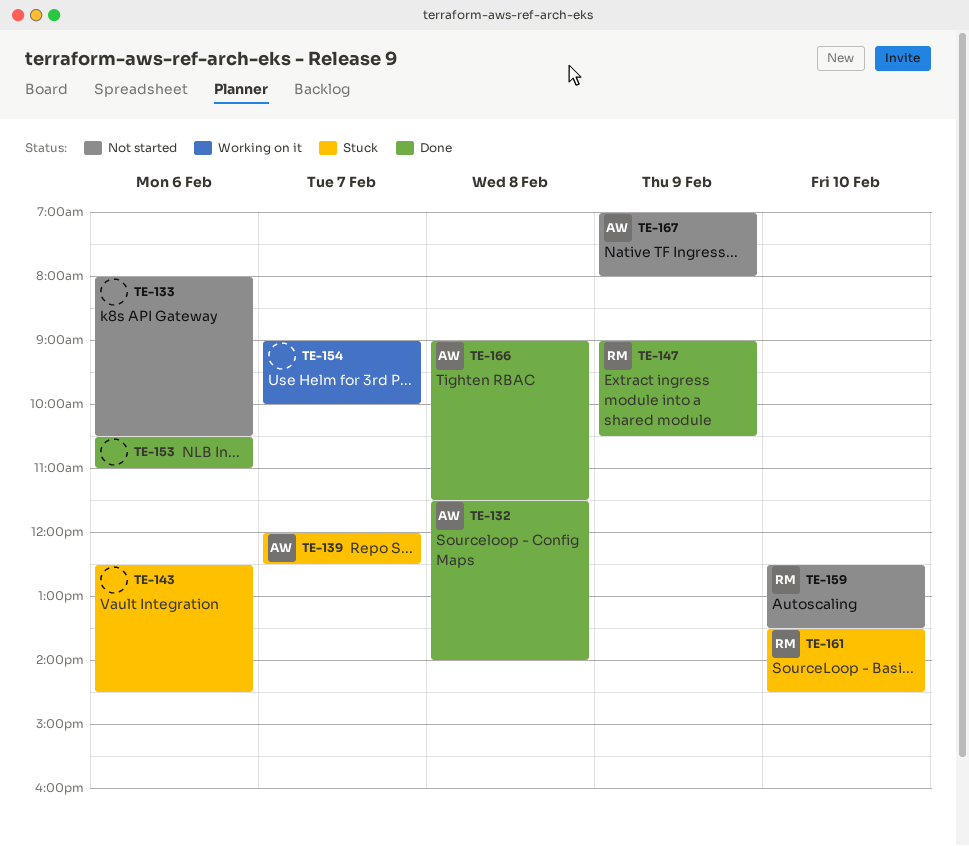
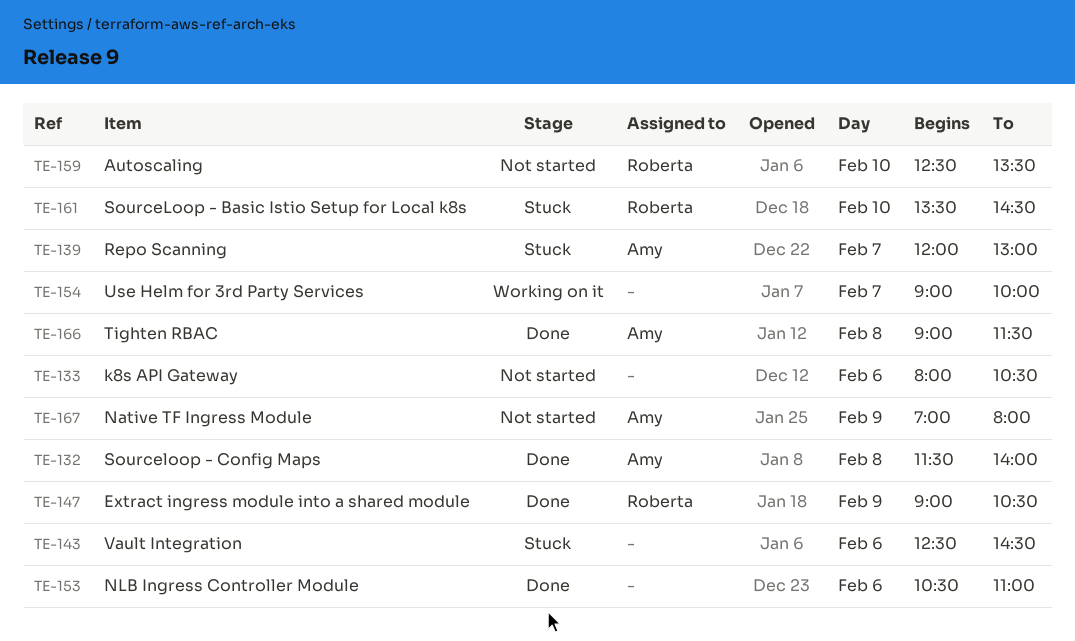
TE-139, ends: 12:30 -> 13:00

